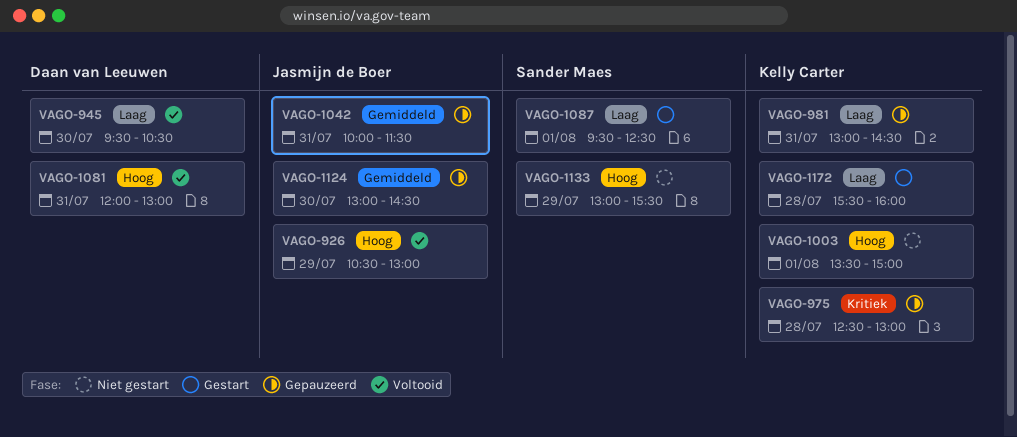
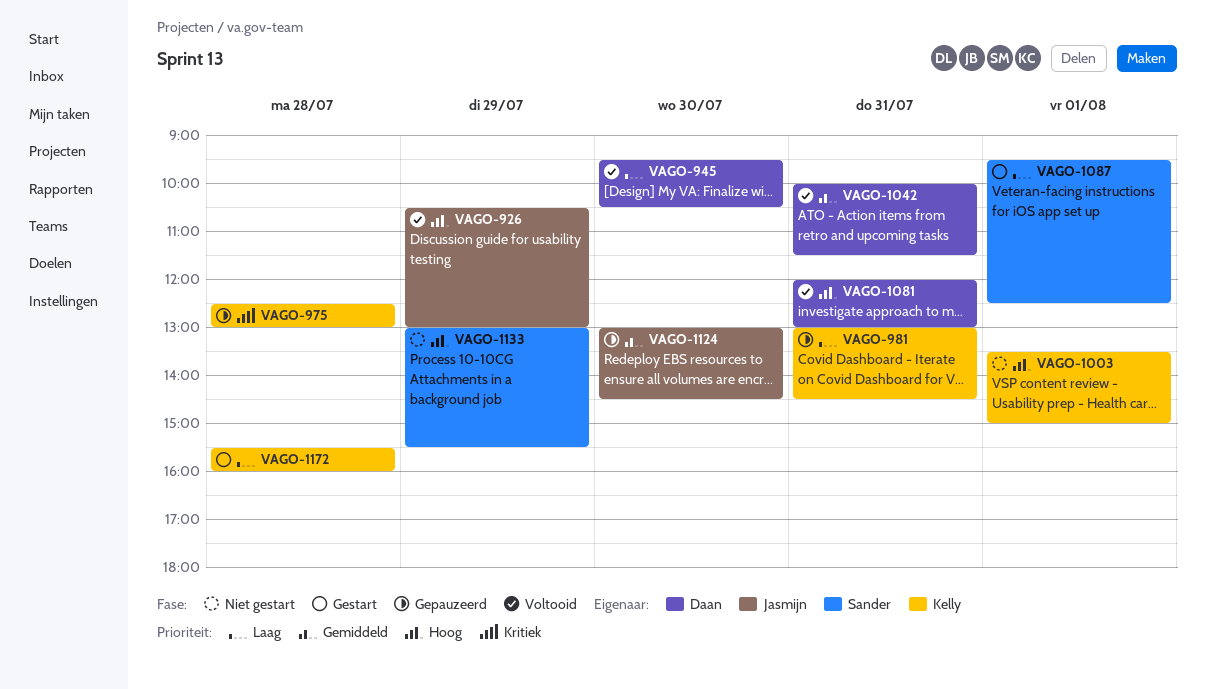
VAGO-1042, status: Gepauzeerd -> Voltooid
VAGO-1042, owner: Jasmijn de Boer -> Daan van Leeuwen

